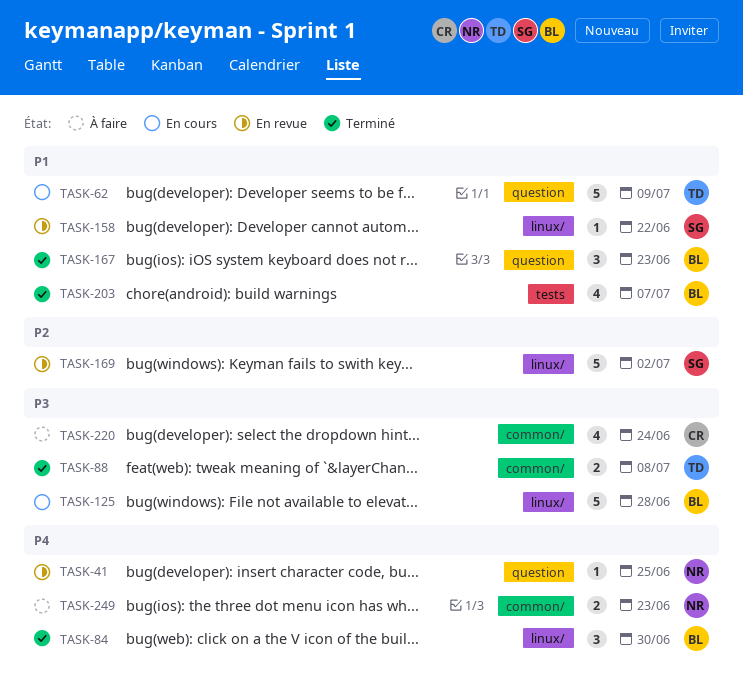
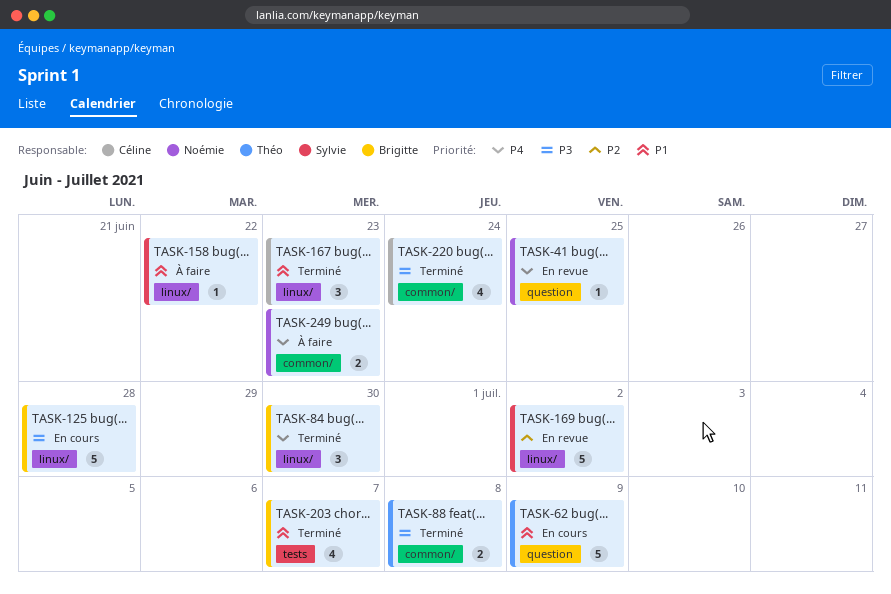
TASK-158, status: En revue -> À faire
TASK-167, owner: Brigitte -> Céline
TASK-167, label: question -> linux/
TASK-220, status: À faire -> Terminé

